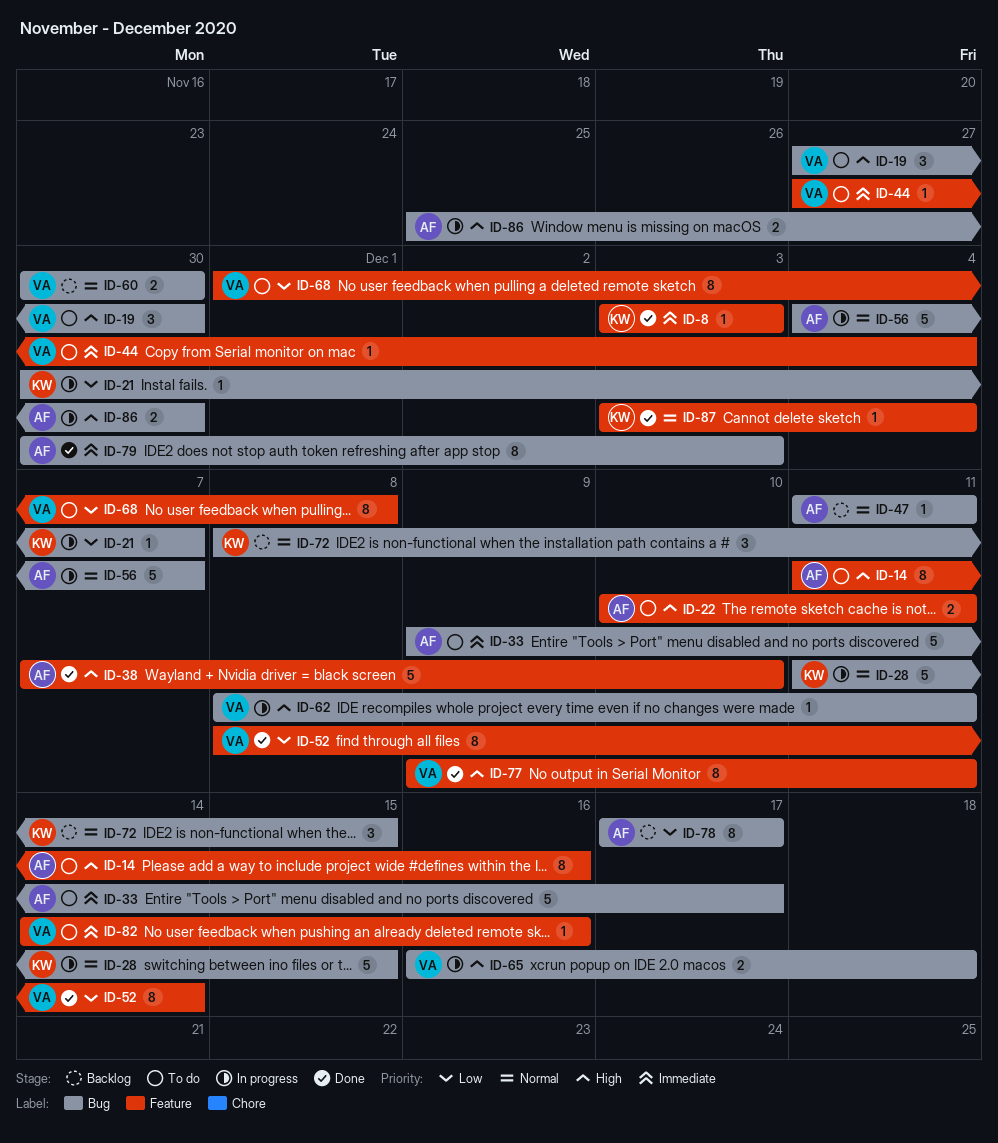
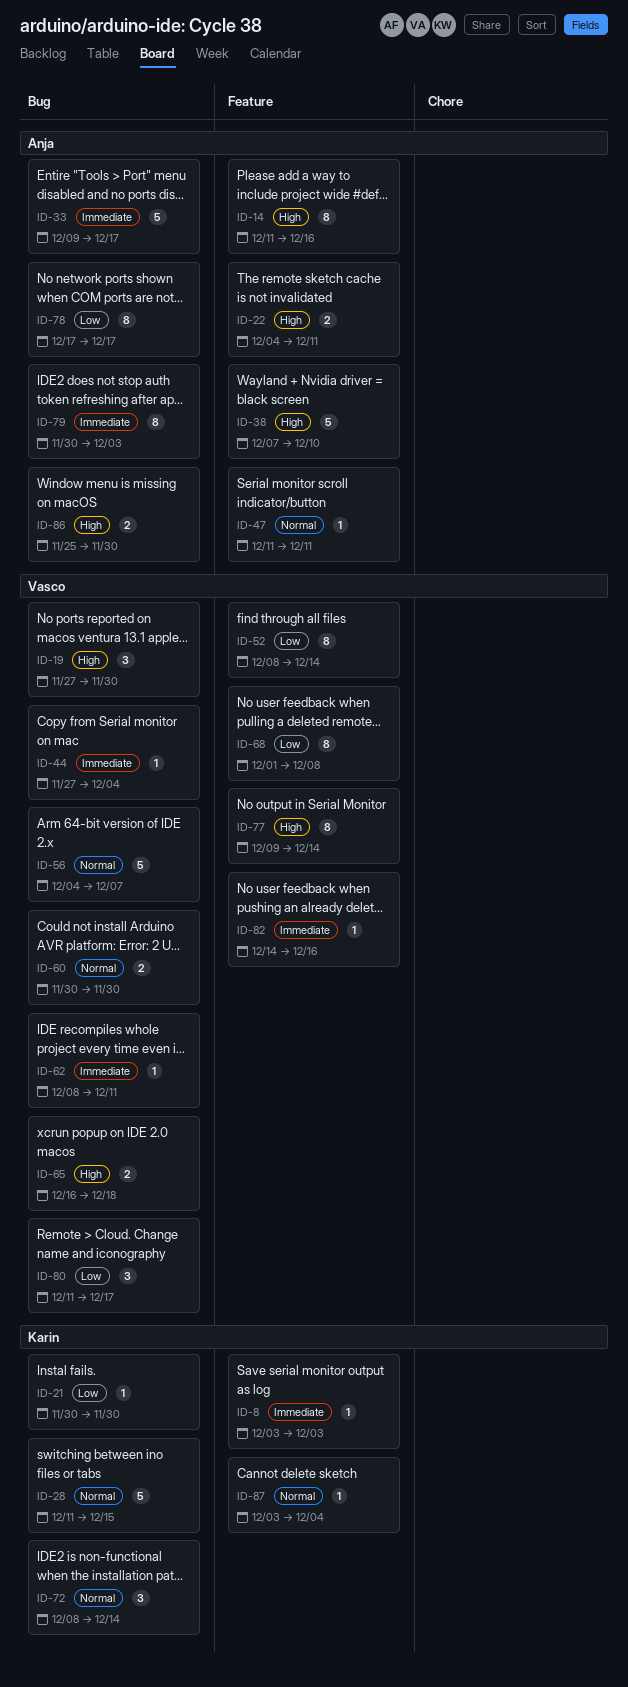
ID-21, due: Dec 7 -> Nov 30
ID-22, start: Dec 10 -> Dec 4
ID-44, label: Feature -> Bug
ID-47, label: Bug -> Feature
ID-56, owner: Anja -> Vasco
ID-62, priority: High -> Immediate
ID-72, due: Dec 15 -> Dec 14
ID-77, due: Dec 11 -> Dec 14
ID-80: none -> present

